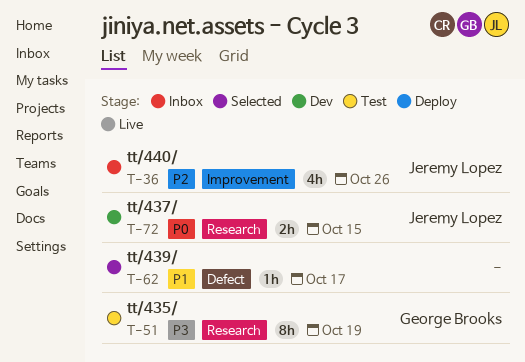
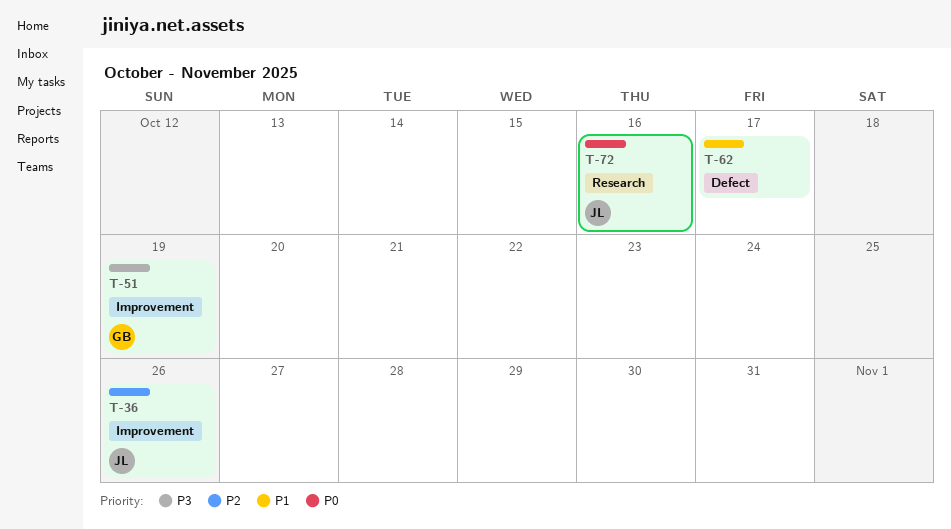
T-51, label: Research -> Improvement
T-72, due: Oct 15 -> Oct 16

